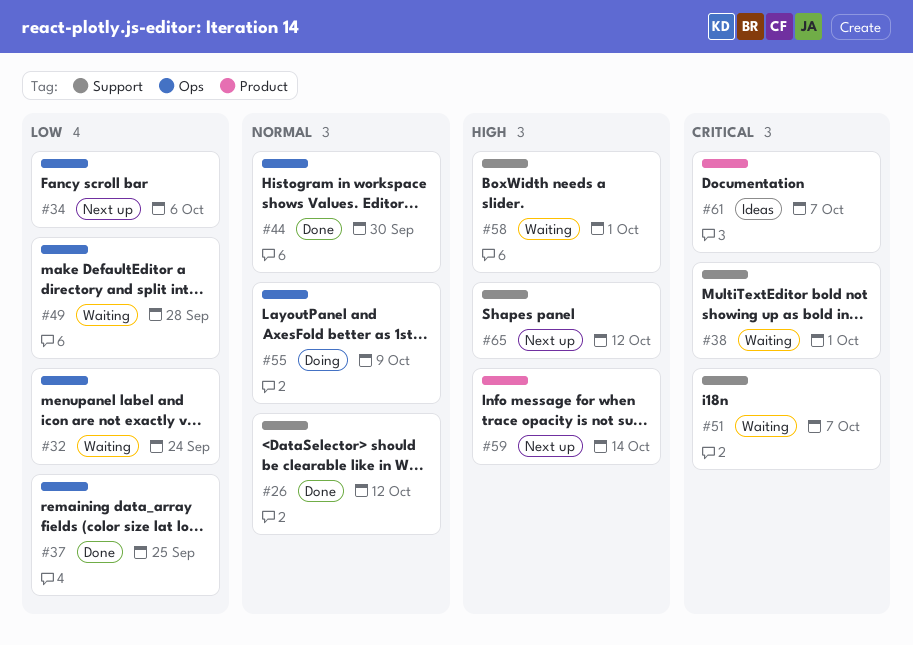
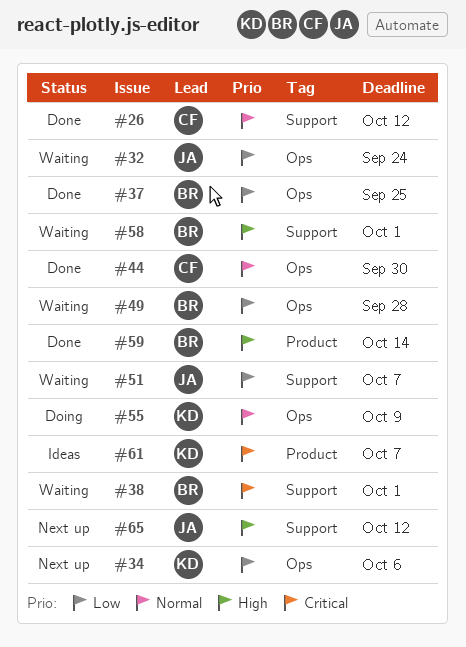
#51, priority: Critical -> Low
#59, status: Next up -> Done

